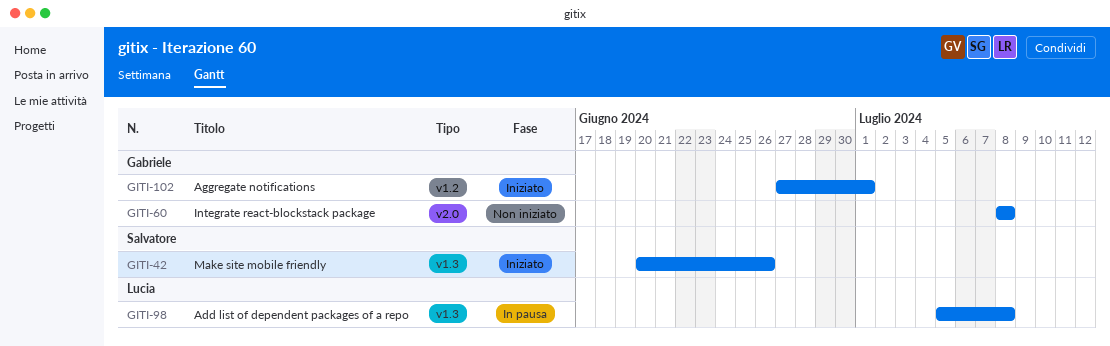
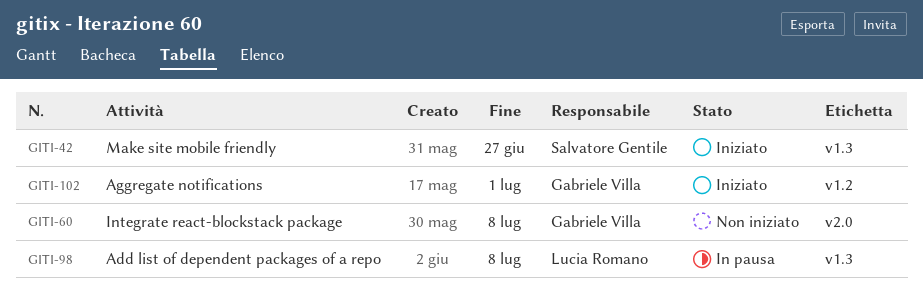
GITI-42, due: Jun 26 -> Jun 27

